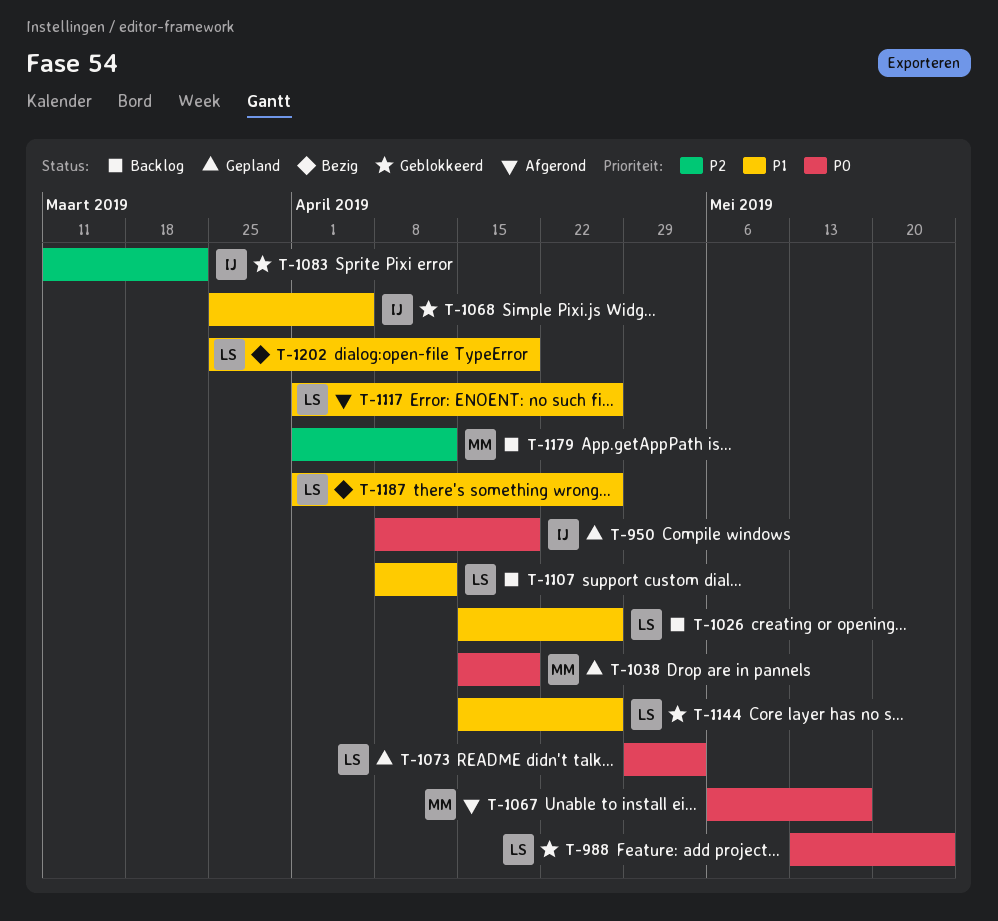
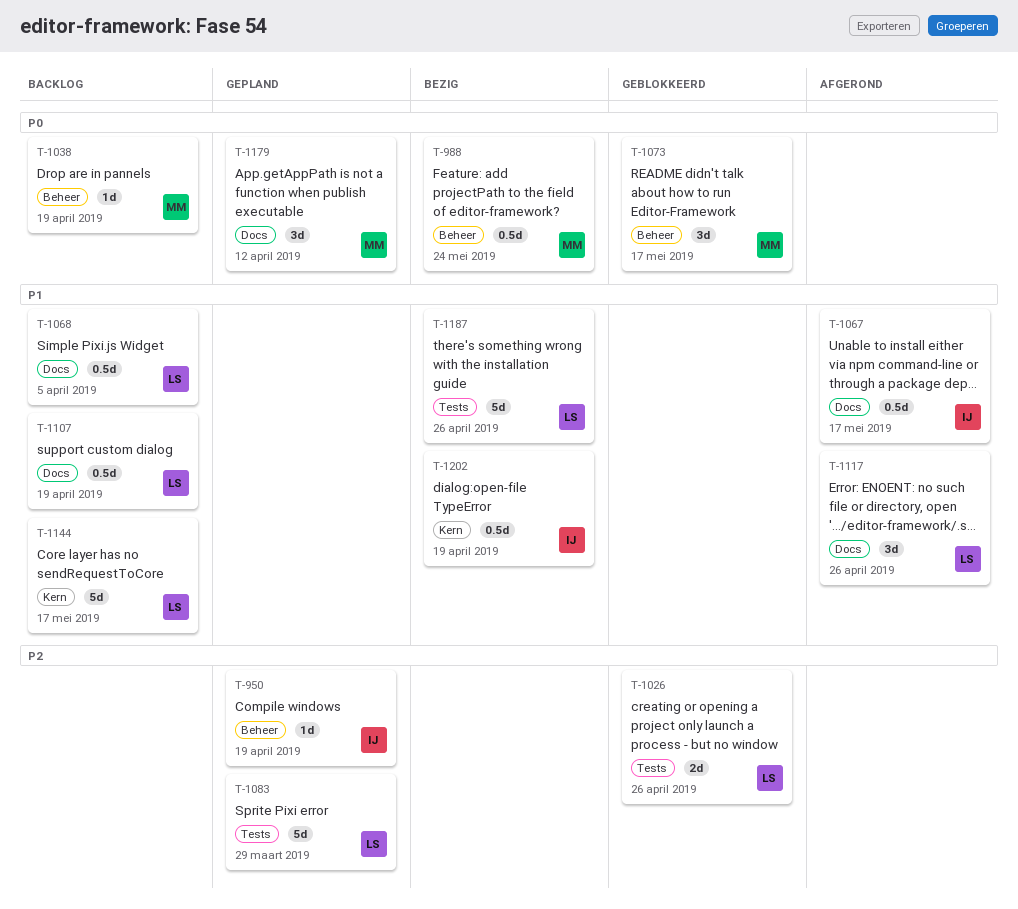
T-950, priority: P0 -> P2
T-988, status: Geblokkeerd -> Bezig
T-988, owner: LS -> MM
T-1026, status: Backlog -> Geblokkeerd
T-1026, priority: P1 -> P2
T-1038, status: Gepland -> Backlog
T-1067, owner: MM -> IJ
T-1067, priority: P0 -> P1
T-1068, status: Geblokkeerd -> Backlog
T-1068, owner: IJ -> LS
T-1073, status: Gepland -> Geblokkeerd
T-1073, owner: LS -> MM
T-1073, due: May 3 -> May 17
T-1083, status: Geblokkeerd -> Gepland
T-1083, owner: IJ -> LS
T-1083, due: Mar 22 -> Mar 29
T-1107, due: Apr 12 -> Apr 19
T-1144, status: Geblokkeerd -> Backlog
T-1144, due: Apr 26 -> May 17
T-1179, status: Backlog -> Gepland
T-1179, priority: P2 -> P0
T-1202, owner: LS -> IJ

